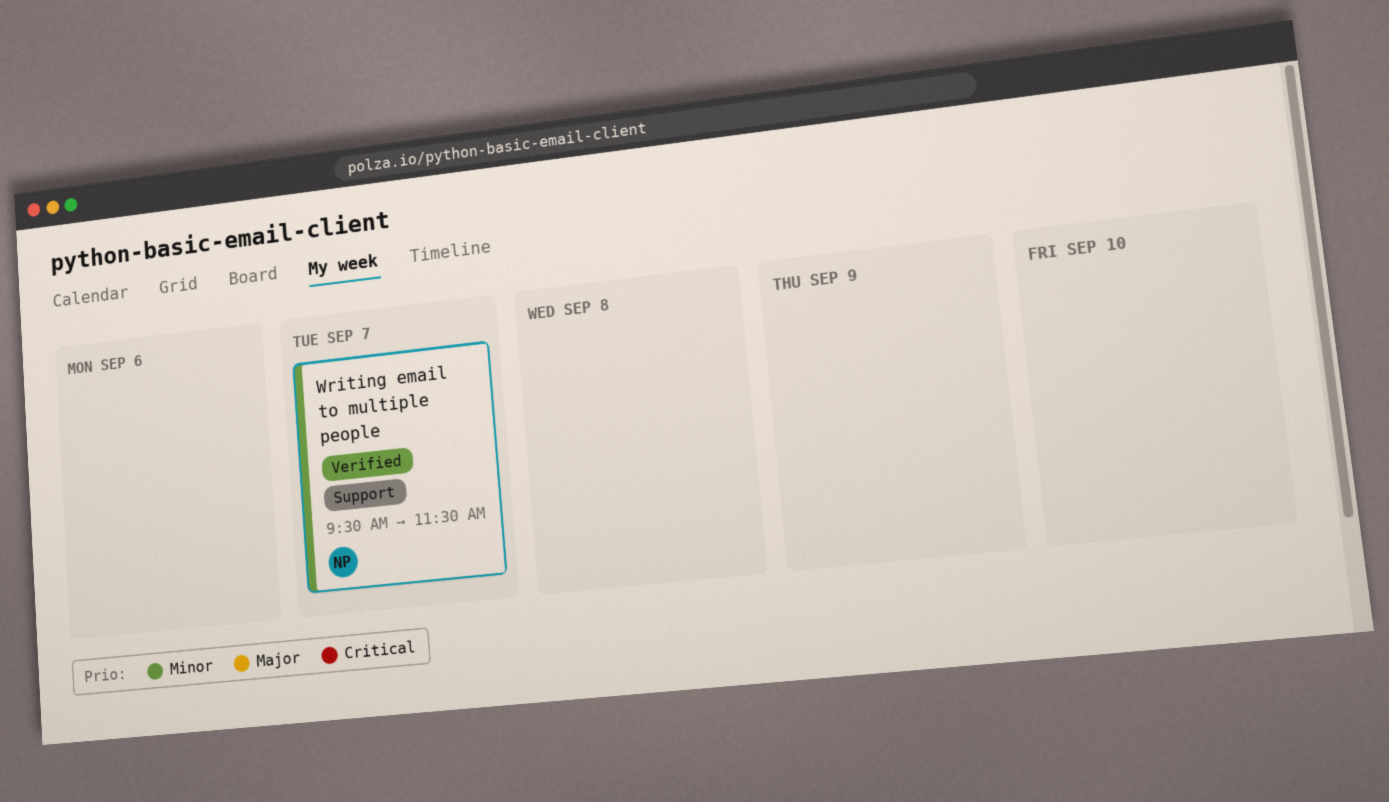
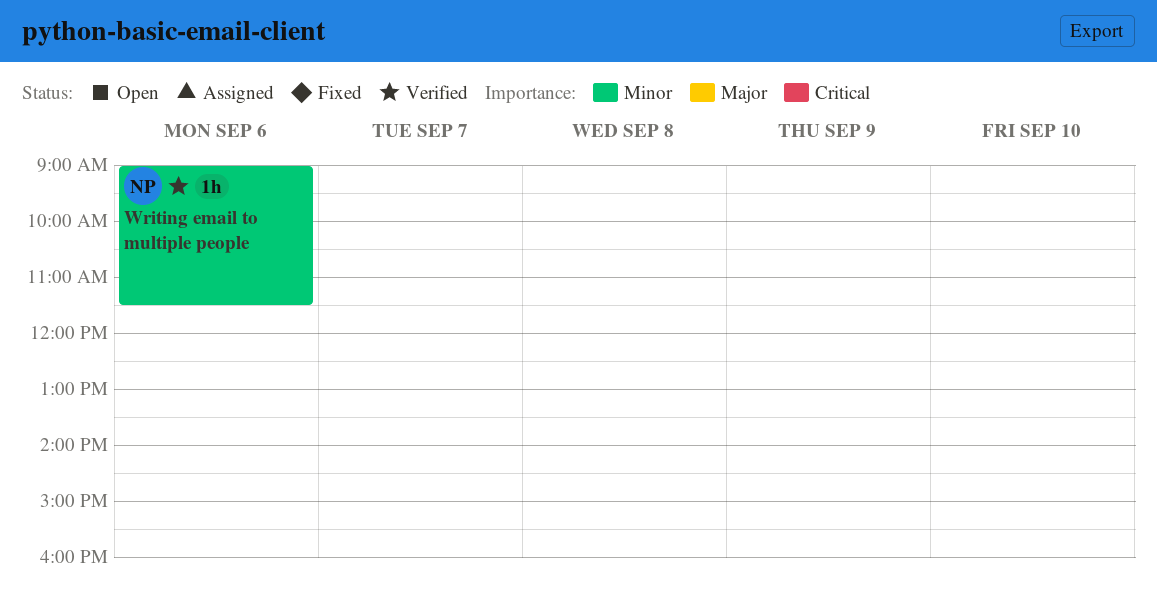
Writing email to multiple people, day: Sep 7 -> Sep 6
Writing email to multiple people, begins: 09:30 -> 09:00

